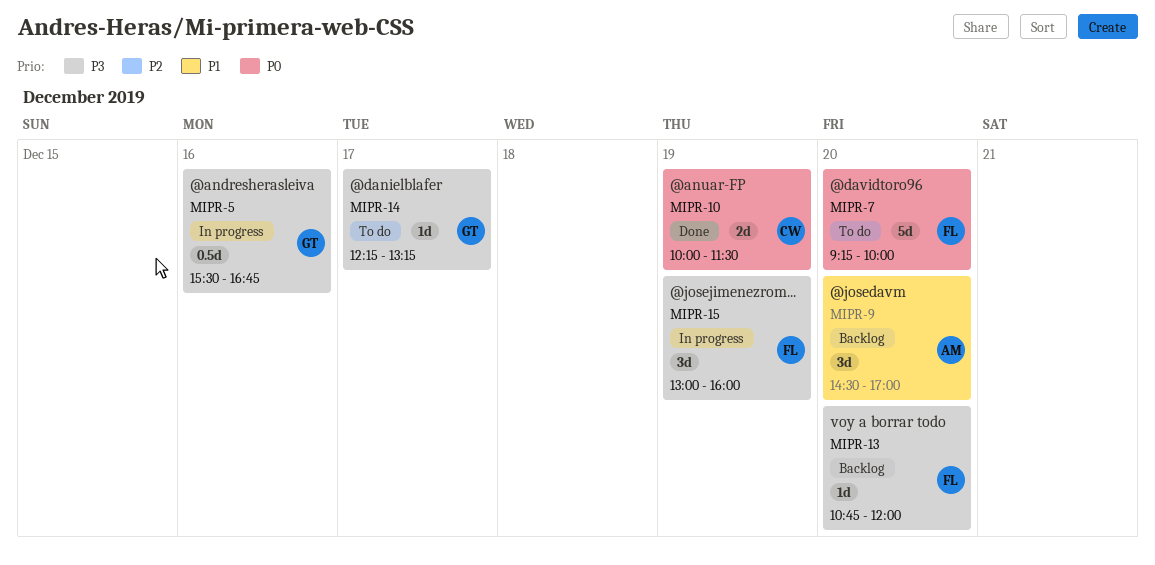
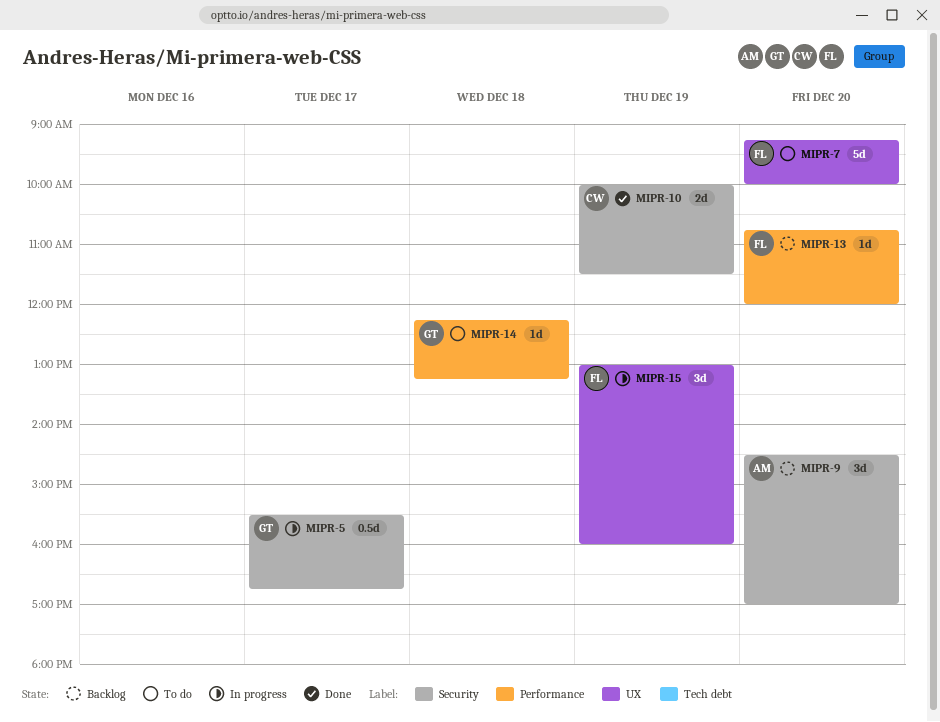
MIPR-5, day: Dec 16 -> Dec 17
MIPR-14, day: Dec 17 -> Dec 18

